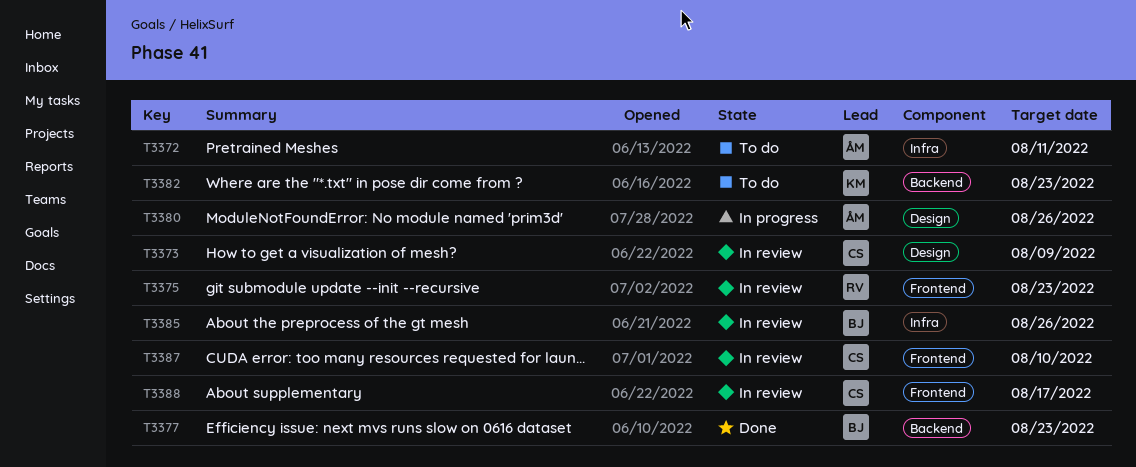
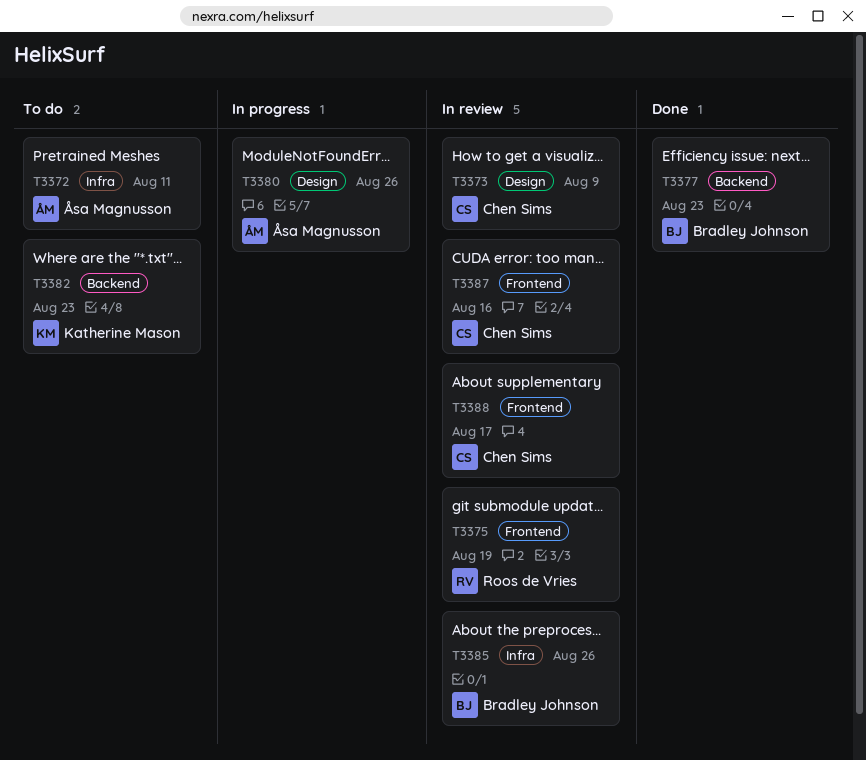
T3375, due: Aug 23 -> Aug 19
T3387, due: Aug 10 -> Aug 16

